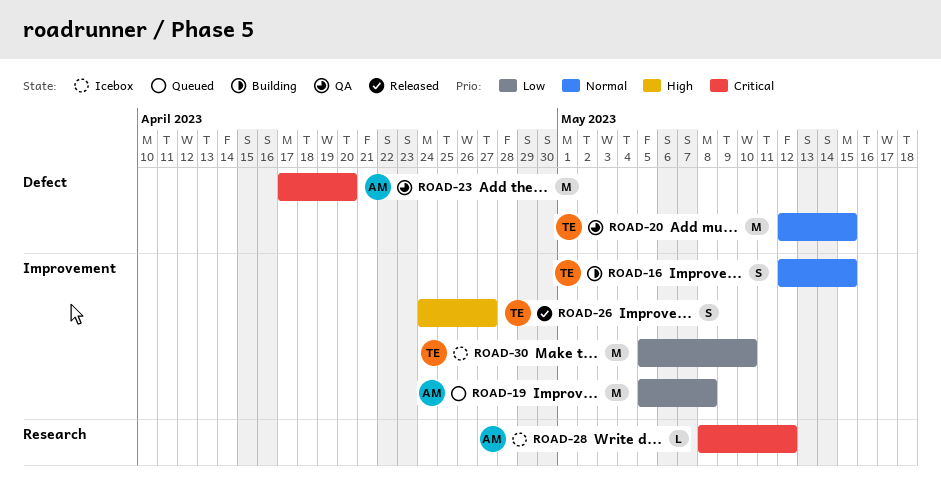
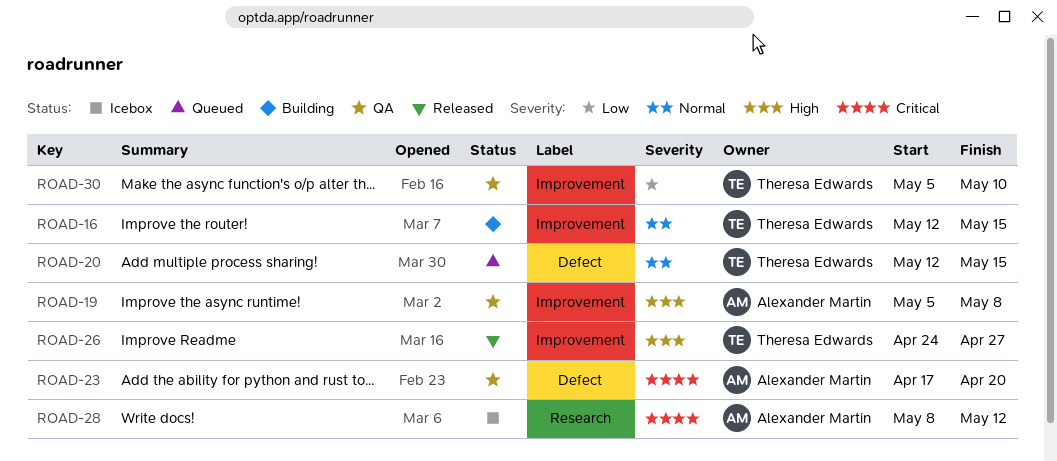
ROAD-19, status: Queued -> QA
ROAD-19, priority: Low -> High
ROAD-20, status: QA -> Queued
ROAD-30, status: Icebox -> QA

